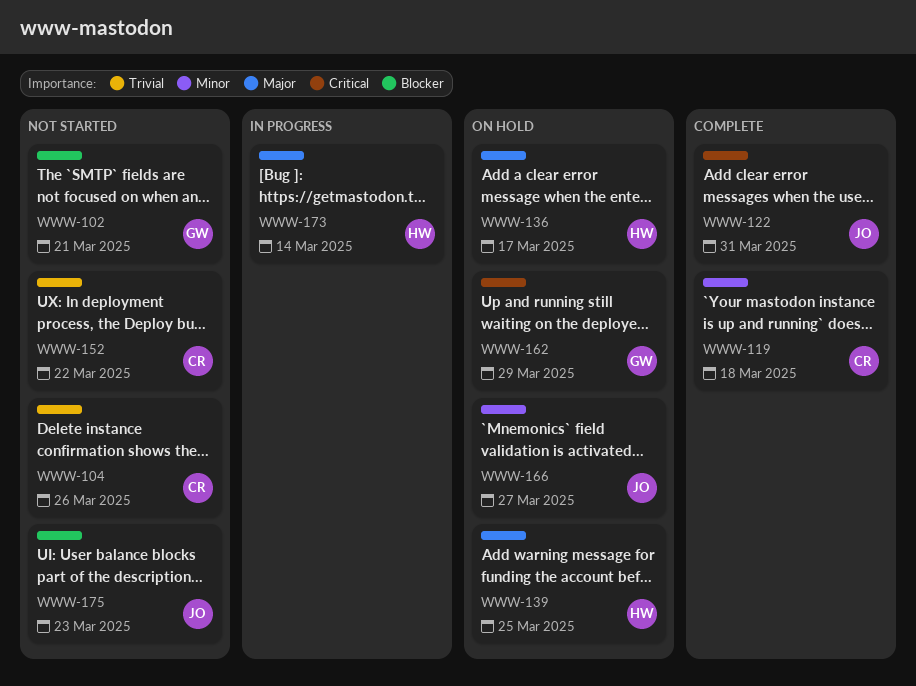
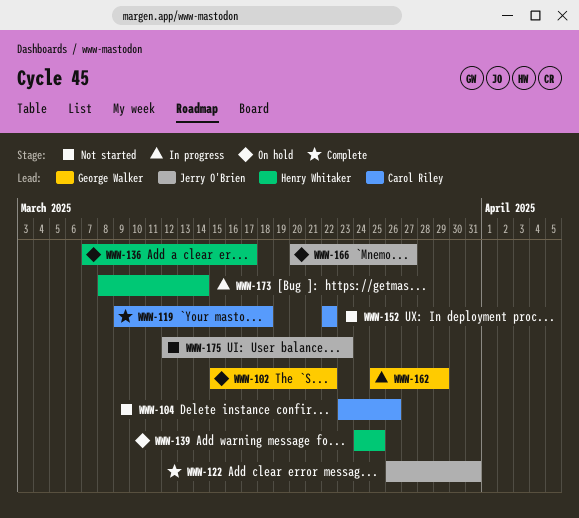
WWW-102, status: Not started -> On hold
WWW-102, due: Mar 21 -> Mar 22
WWW-162, status: On hold -> In progress

